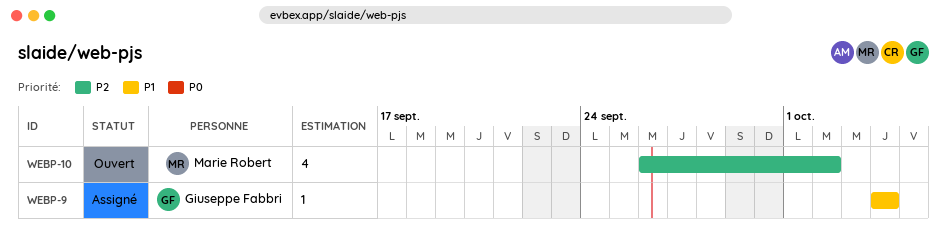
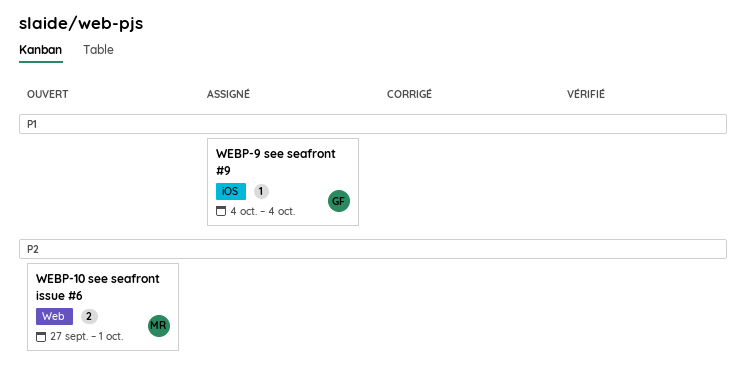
WEBP-10, estimate: 4 -> 2
WEBP-10, start: Sep 26 -> Sep 27
WEBP-10, due: Oct 2 -> Oct 1

